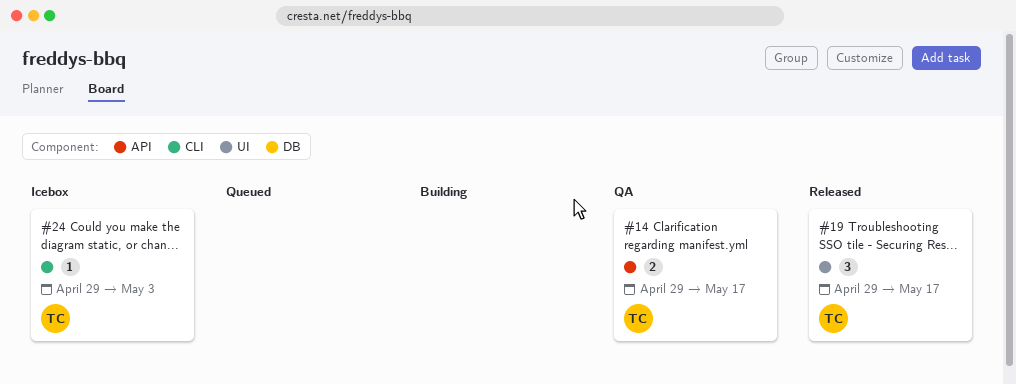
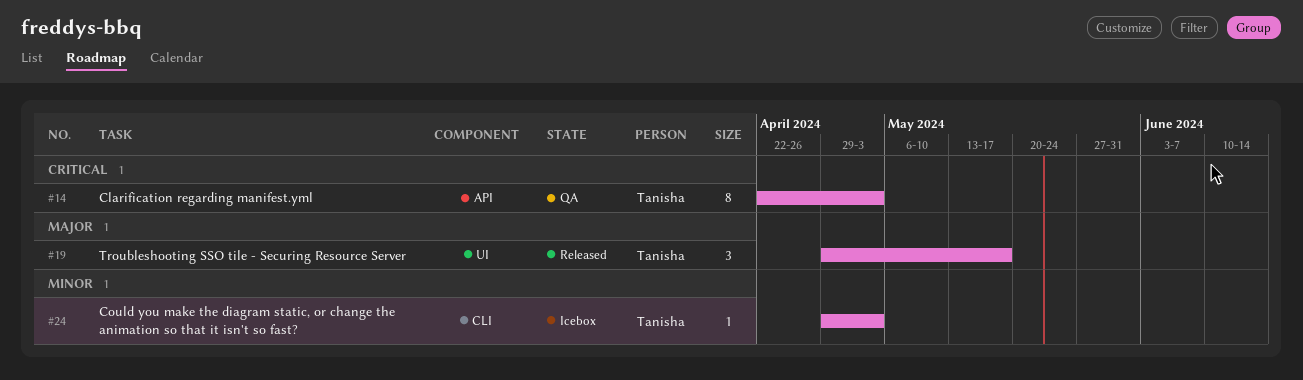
#14, estimate: 2 -> 8
#14, start: Apr 29 -> Apr 22
#14, due: May 17 -> May 3

